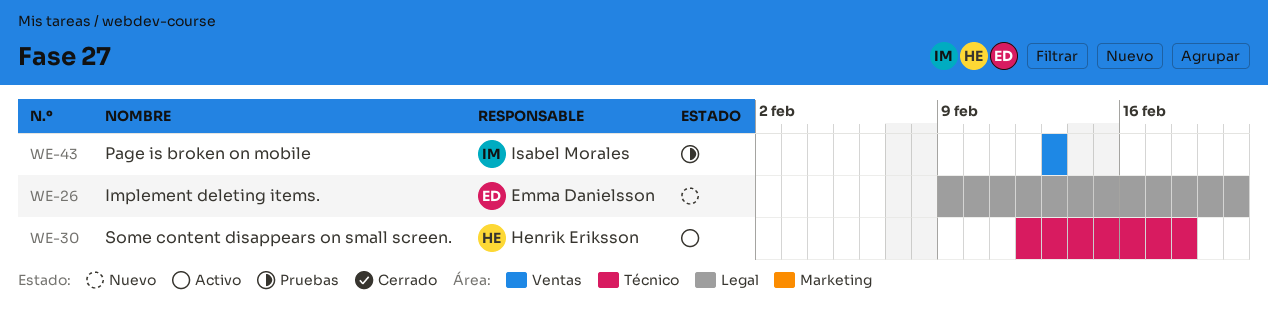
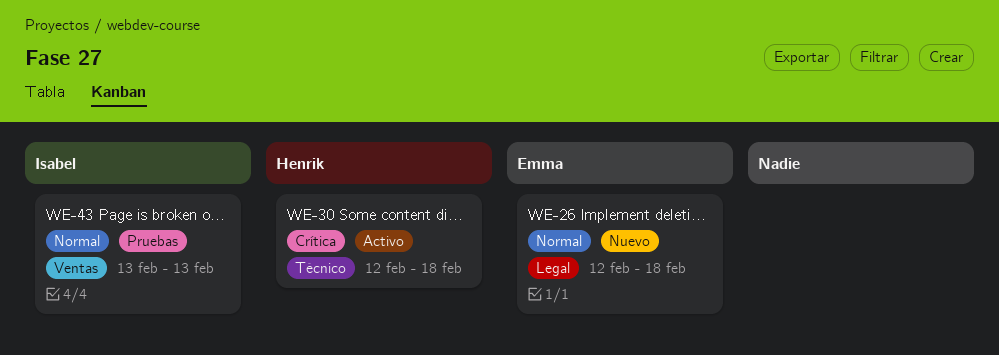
WE-26, start: Feb 9 -> Feb 12
WE-26, due: Feb 20 -> Feb 18

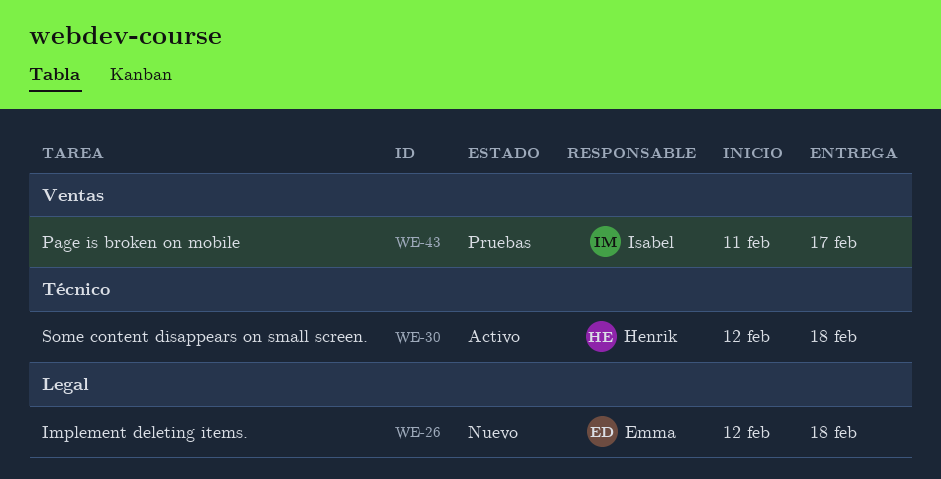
WE-43, start: Feb 13 -> Feb 11
WE-43, due: Feb 13 -> Feb 17

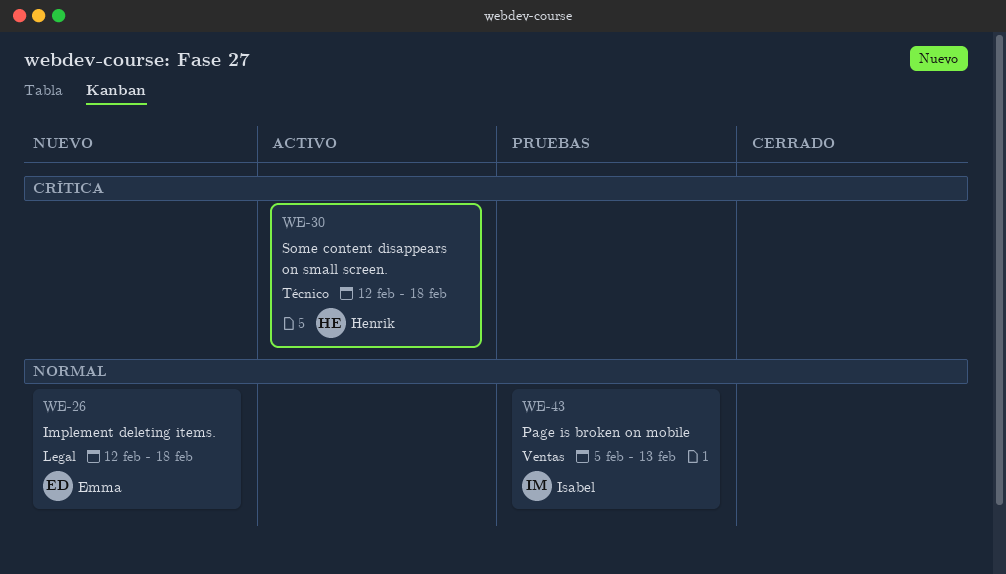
WE-43, start: Feb 11 -> Feb 5
WE-43, due: Feb 17 -> Feb 13

